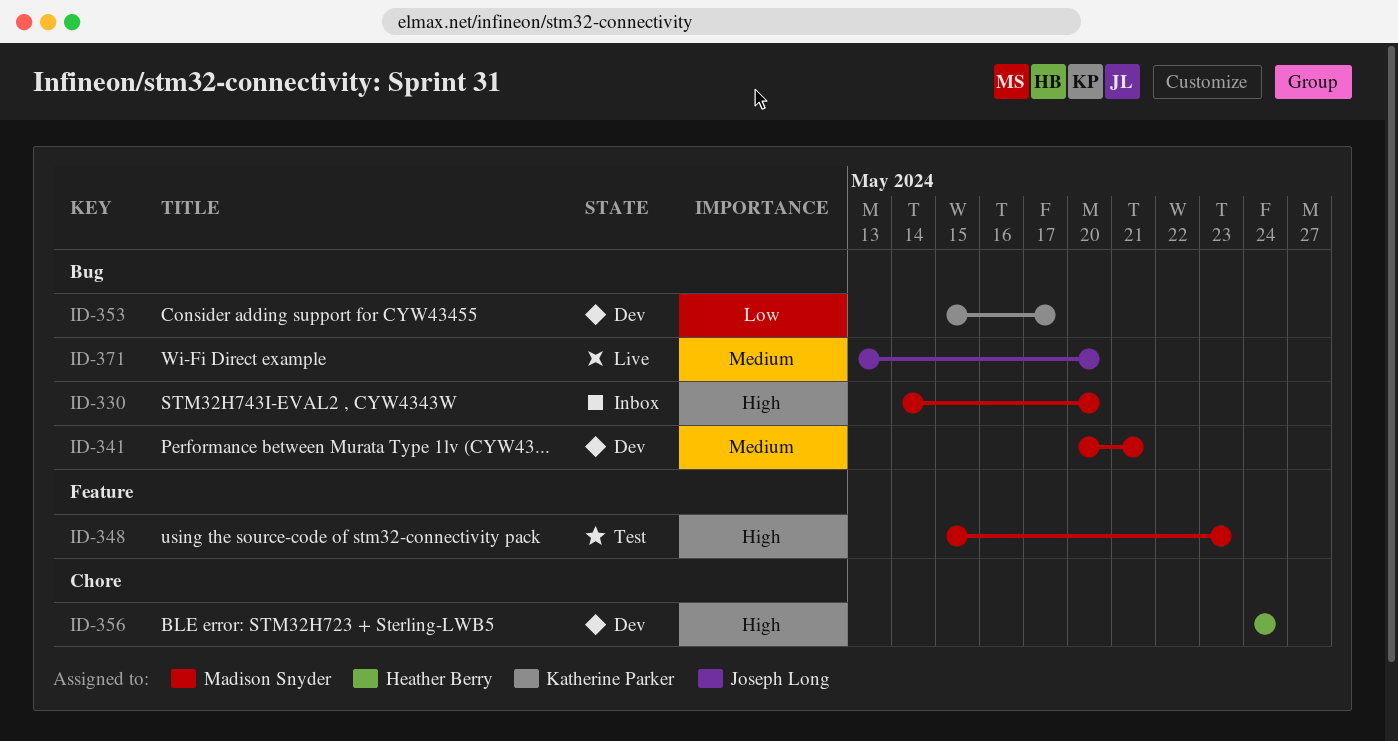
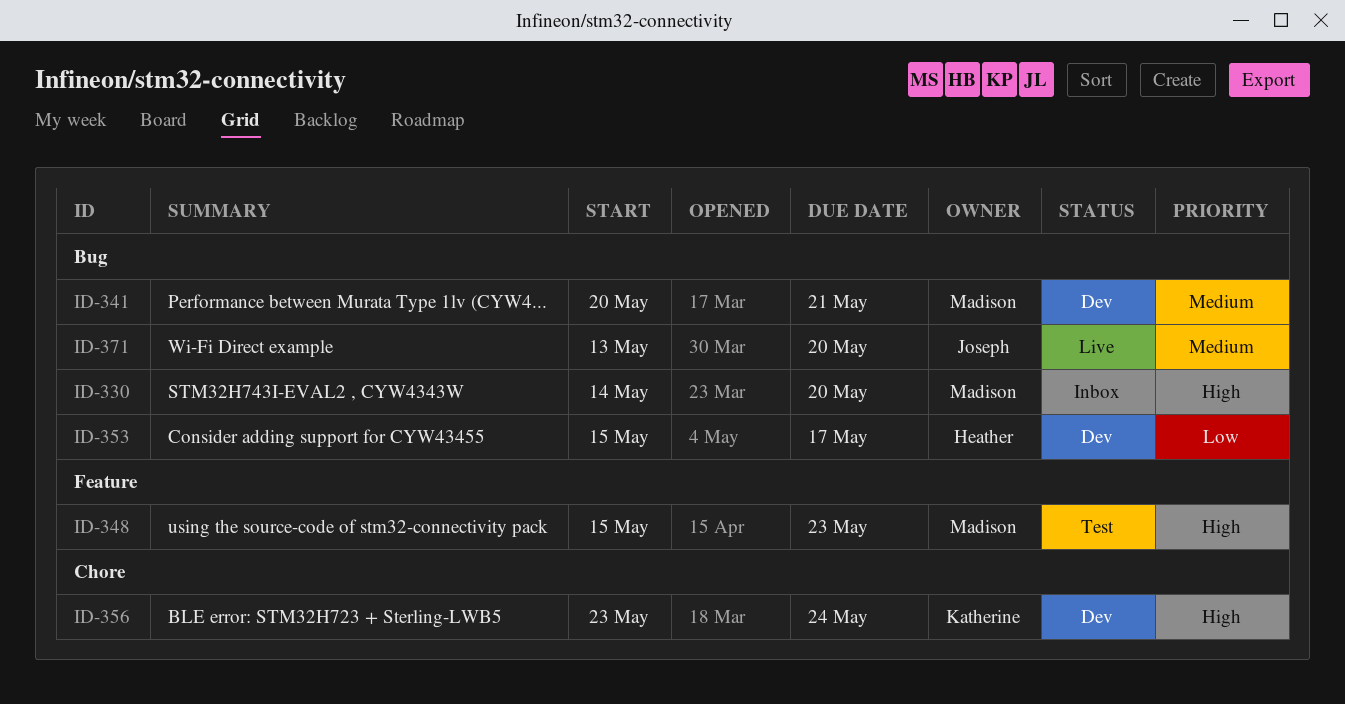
ID-353, owner: Katherine Parker -> Heather Berry
ID-356, owner: Heather Berry -> Katherine Parker
ID-356, start: May 24 -> May 23

